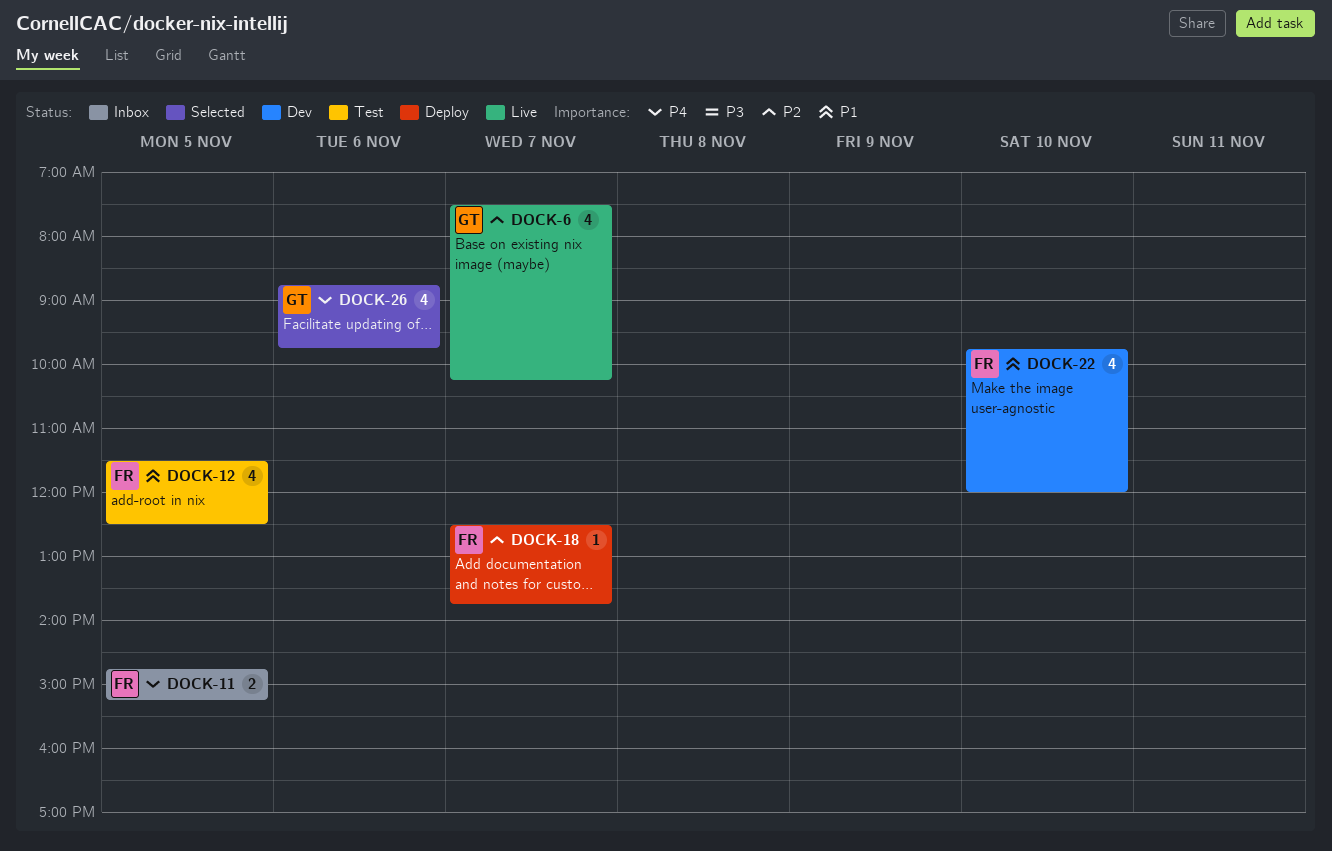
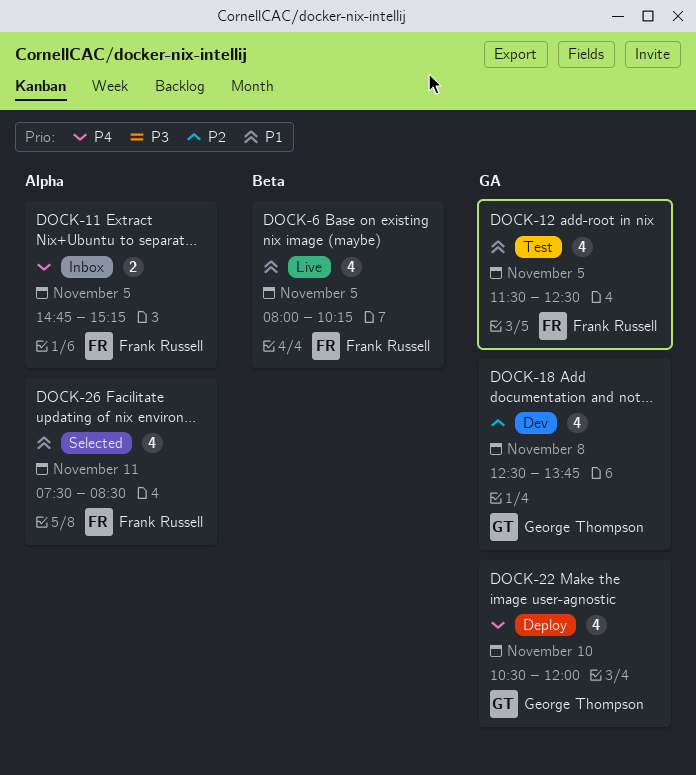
DOCK-6, owner: George Thompson -> Frank Russell
DOCK-6, priority: P2 -> P1
DOCK-6, day: Nov 7 -> Nov 5
DOCK-6, begins: 07:30 -> 08:00
DOCK-18, status: Deploy -> Dev
DOCK-18, owner: Frank Russell -> George Thompson
DOCK-18, estimate: 1 -> 4
DOCK-18, day: Nov 7 -> Nov 8
DOCK-22, status: Dev -> Deploy
DOCK-22, owner: Frank Russell -> George Thompson
DOCK-22, priority: P1 -> P4
DOCK-22, begins: 09:45 -> 10:30
DOCK-26, owner: George Thompson -> Frank Russell
DOCK-26, priority: P4 -> P1
DOCK-26, day: Nov 6 -> Nov 11
DOCK-26, begins: 08:45 -> 07:30
DOCK-26, ends: 09:45 -> 08:30

